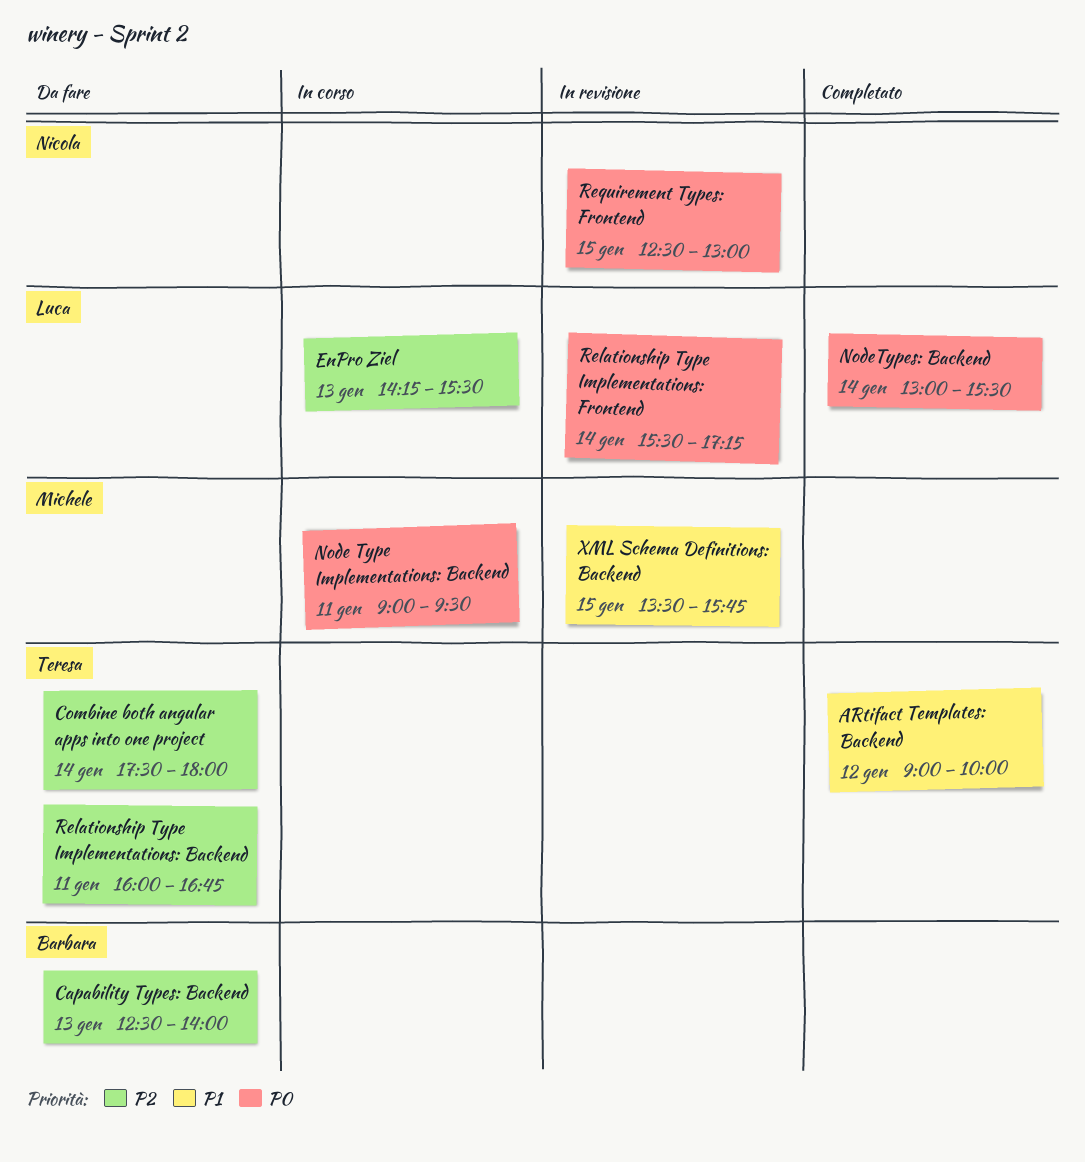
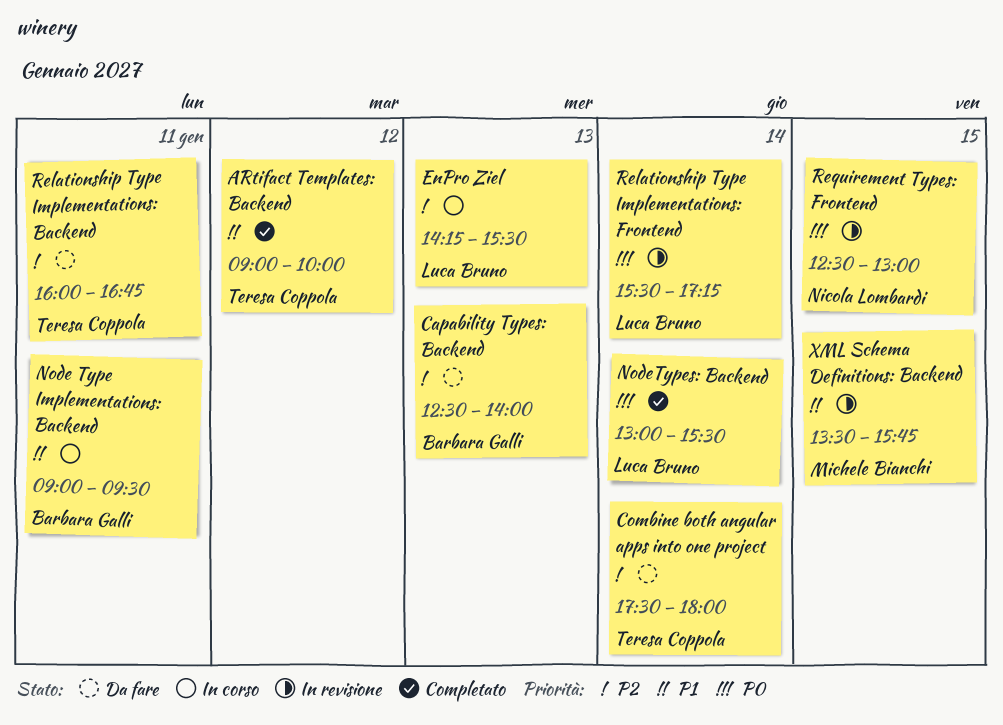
Node Type Implementations: Backend, owner: Michele Bianchi -> Barbara Galli
Node Type Implementations: Backend, priority: P0 -> P1

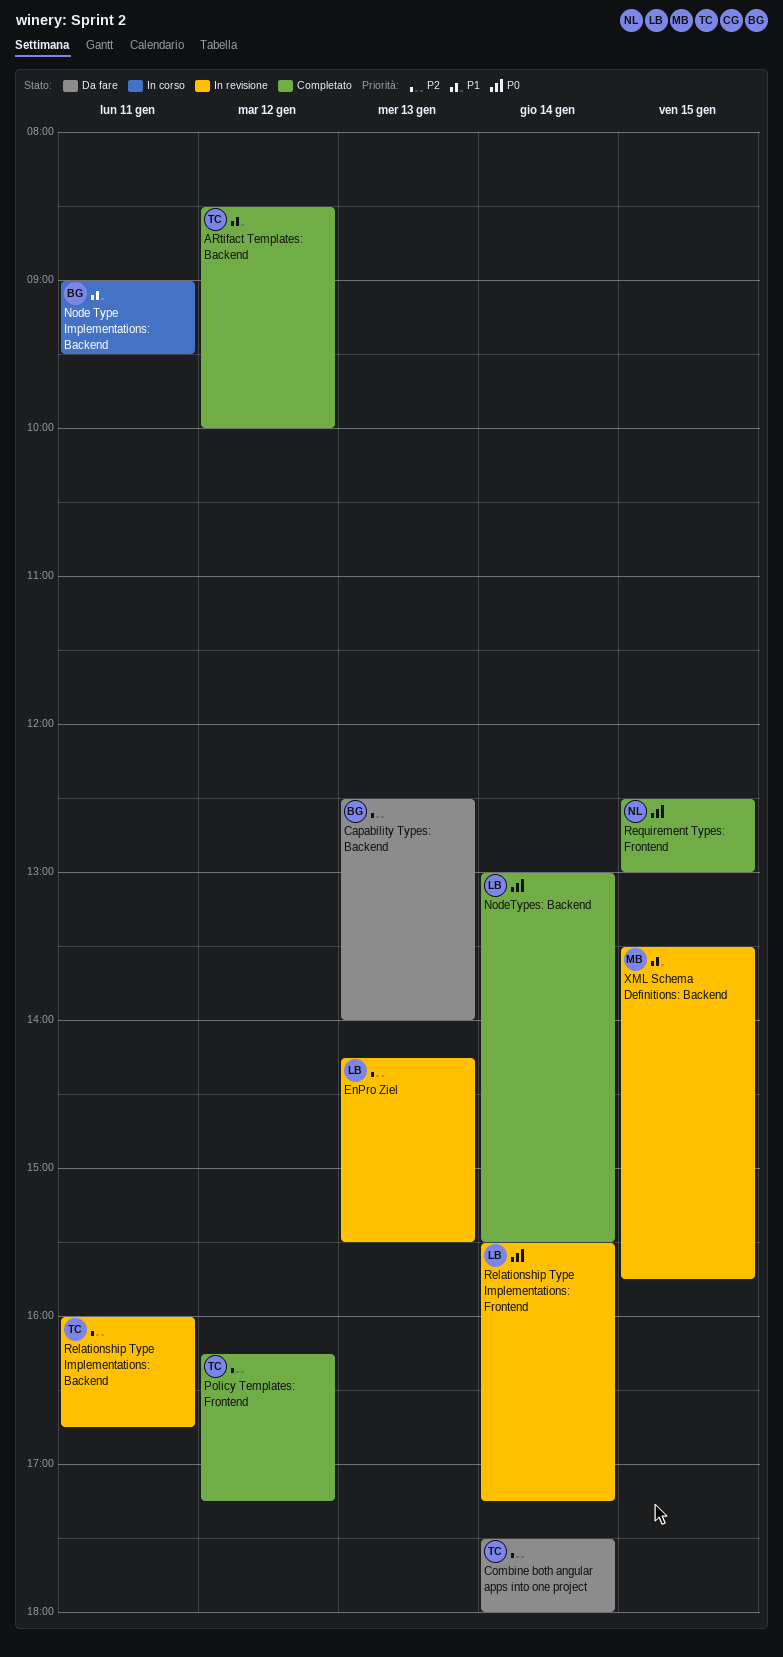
ARtifact Templates: Backend, begins: 09:00 -> 08:30
EnPro Ziel, status: In corso -> In revisione
Policy Templates: Frontend: none -> present
Relationship Type Implementations: Backend, status: Da fare -> In revisione
Requirement Types: Frontend, status: In revisione -> Completato

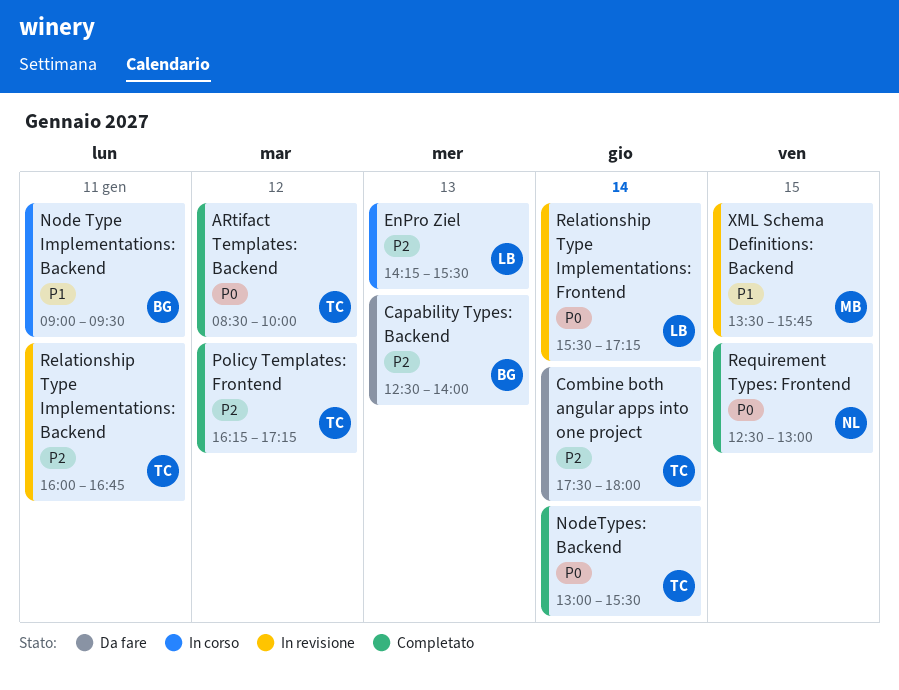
ARtifact Templates: Backend, priority: P1 -> P0
EnPro Ziel, status: In revisione -> In corso
NodeTypes: Backend, owner: LB -> TC

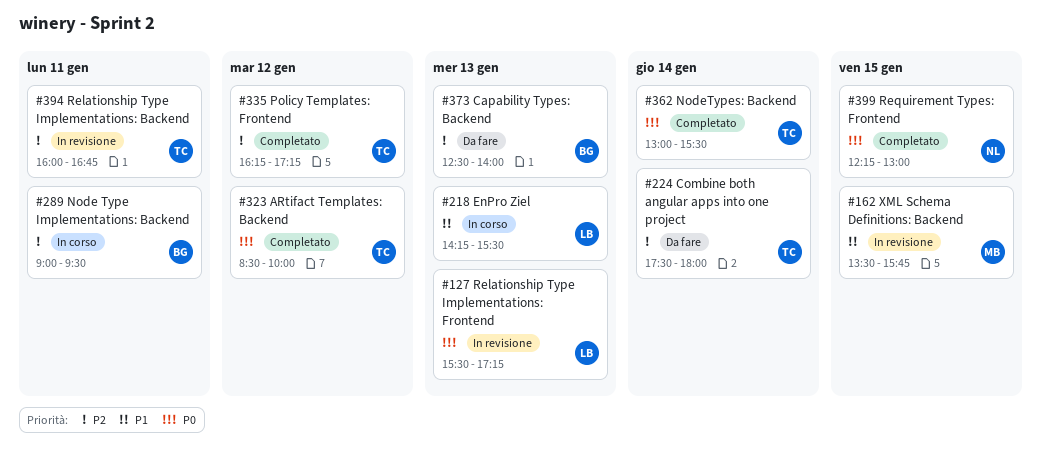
EnPro Ziel, priority: P2 -> P1
Node Type Implementations: Backend, priority: P1 -> P2
Relationship Type Implementations: Frontend, day: Jan 14 -> Jan 13
Requirement Types: Frontend, begins: 12:30 -> 12:15

